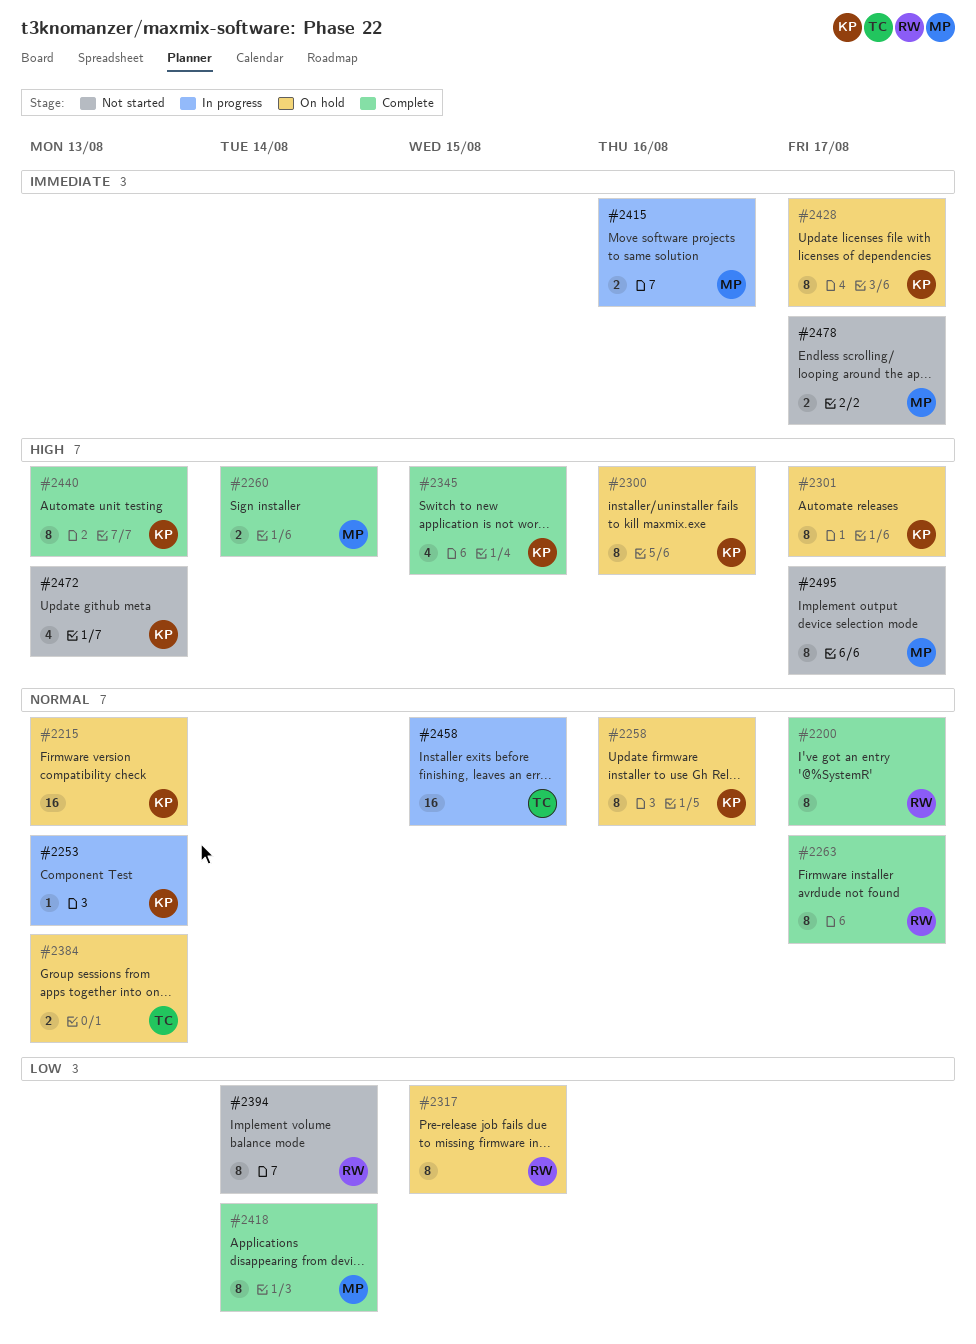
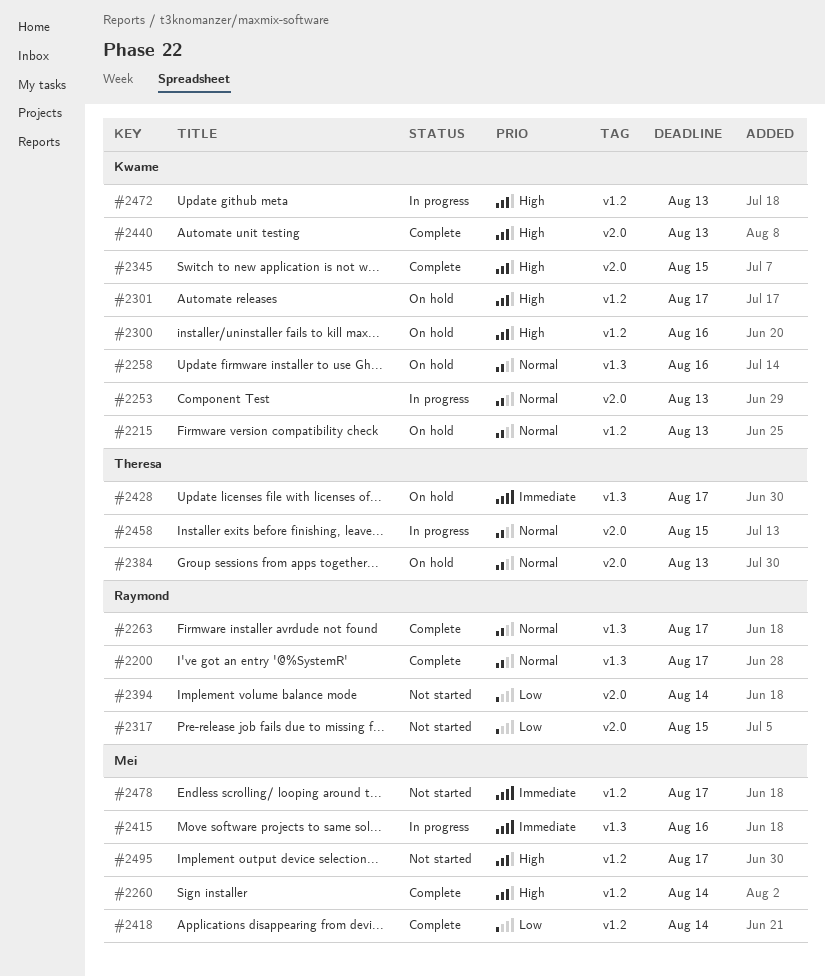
#2317, status: On hold -> Not started
#2428, owner: Kwame -> Theresa
#2472, status: Not started -> In progress

